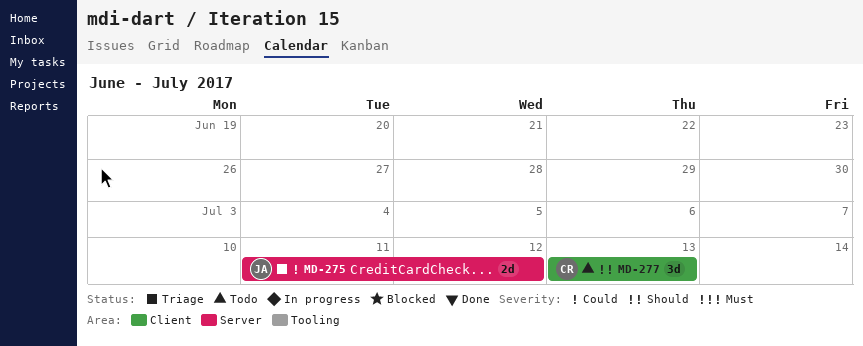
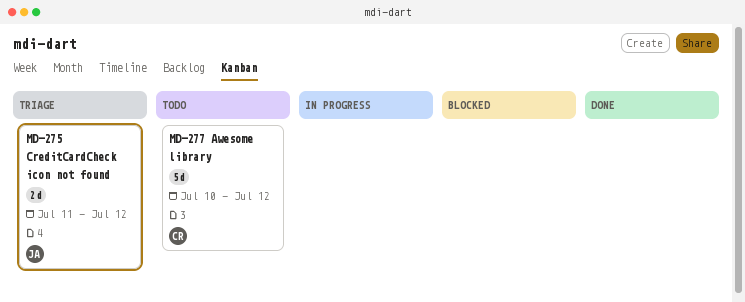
MD-277, estimate: 3d -> 5d
MD-277, start: Jul 13 -> Jul 10
MD-277, due: Jul 13 -> Jul 12

